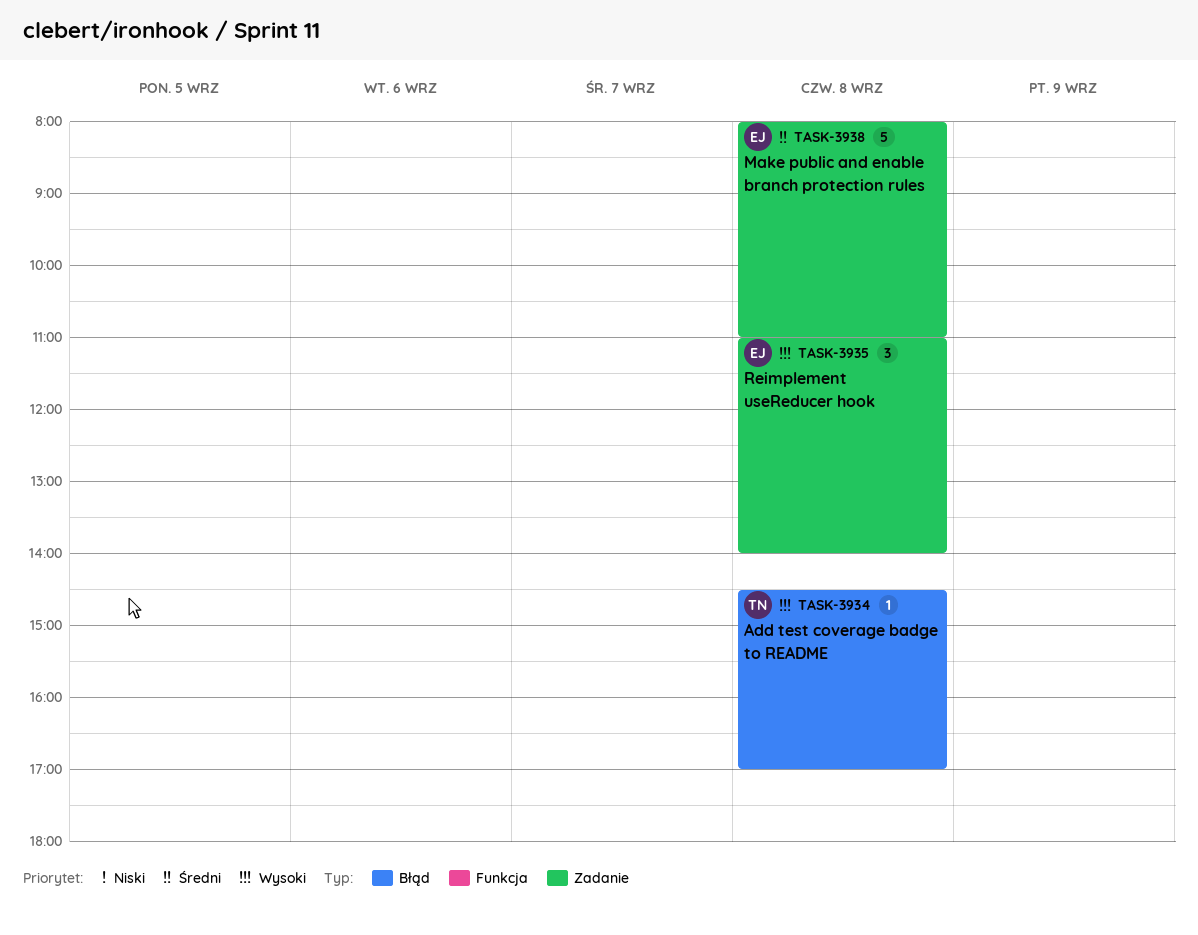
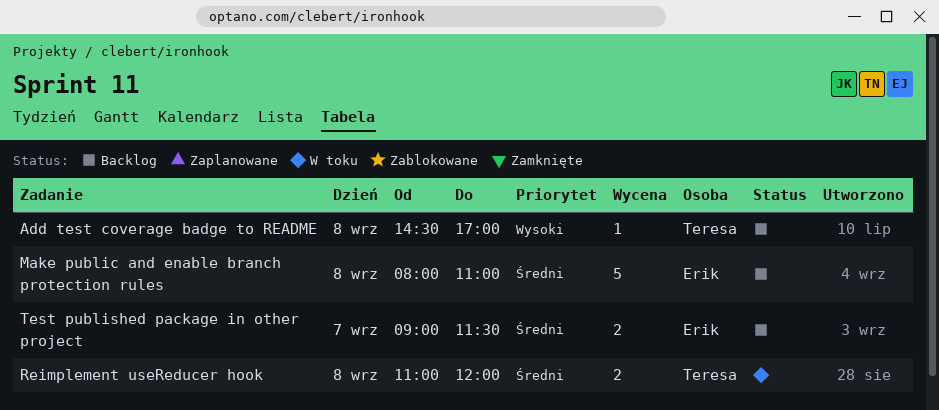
Reimplement useReducer hook, owner: Erik -> Teresa
Reimplement useReducer hook, priority: Wysoki -> Średni
Reimplement useReducer hook, estimate: 3 -> 2
Reimplement useReducer hook, ends: 14:00 -> 12:00
Test published package in other project: none -> present

